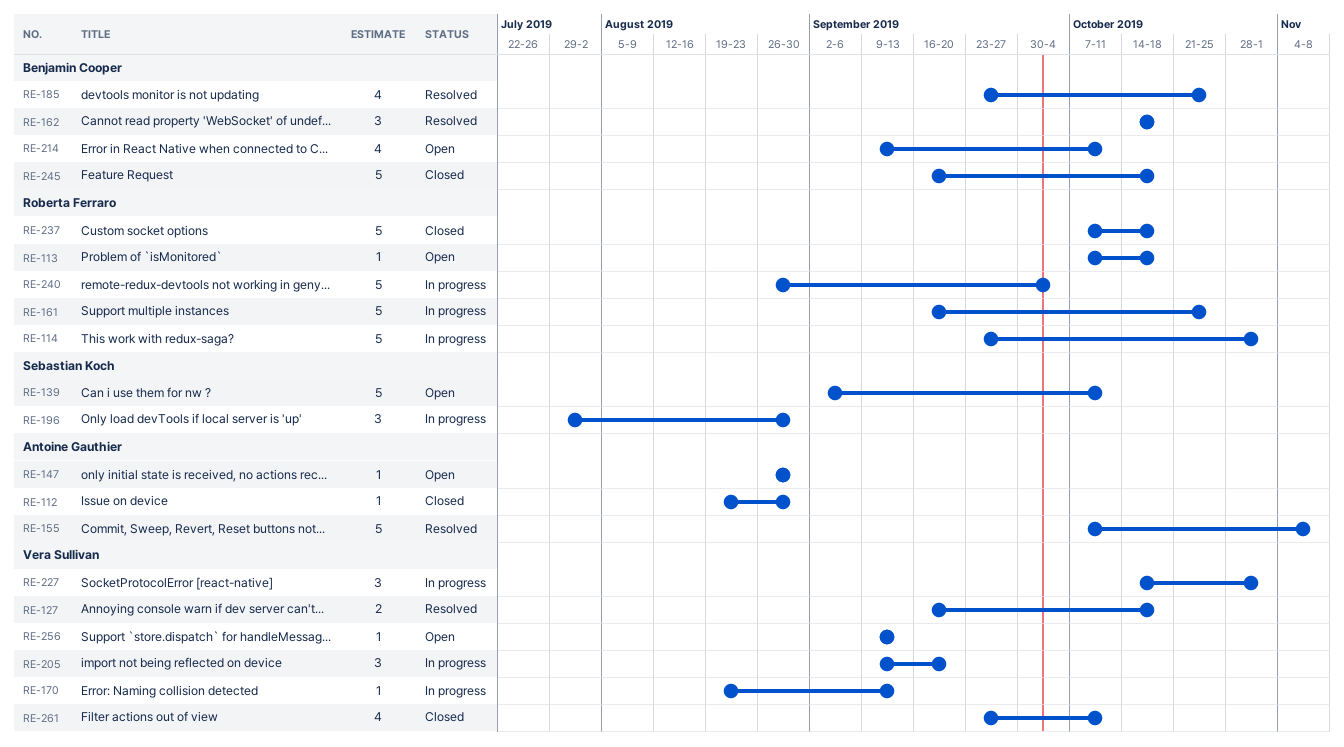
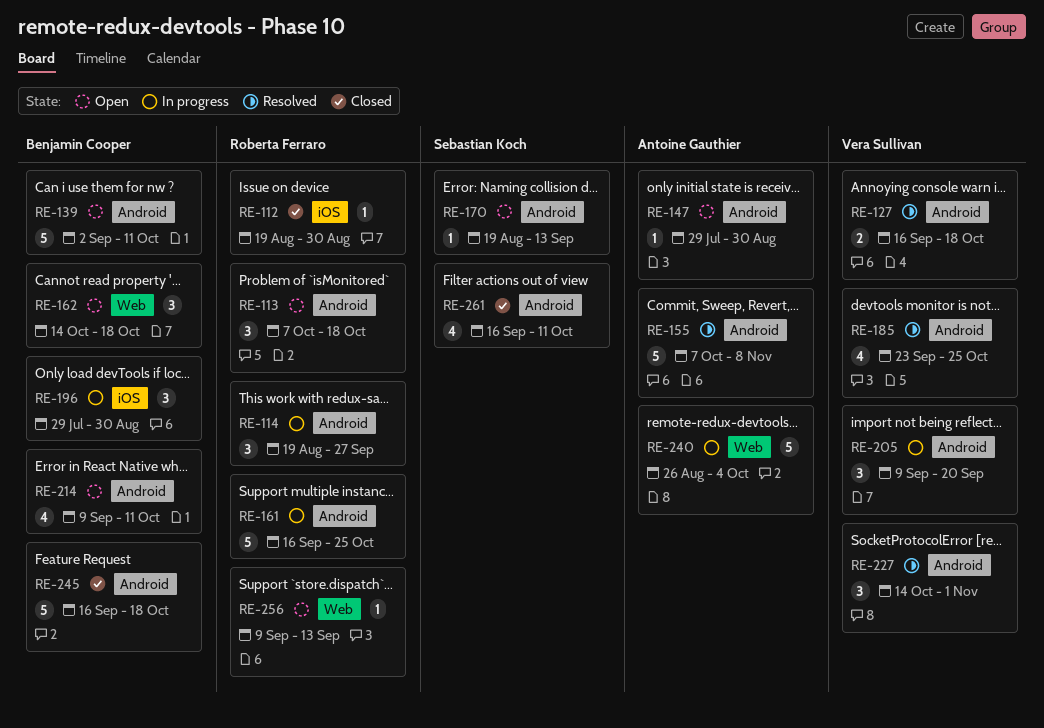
RE-112, owner: Antoine Gauthier -> Roberta Ferraro
RE-113, estimate: 1 -> 3
RE-114, estimate: 5 -> 3
RE-114, start: Sep 23 -> Aug 19
RE-114, due: Nov 1 -> Sep 27
RE-139, owner: Sebastian Koch -> Benjamin Cooper
RE-147, start: Aug 26 -> Jul 29
RE-162, status: Resolved -> Open
RE-170, status: In progress -> Open
RE-170, owner: Vera Sullivan -> Sebastian Koch
RE-185, owner: Benjamin Cooper -> Vera Sullivan
RE-196, owner: Sebastian Koch -> Benjamin Cooper
RE-227, status: In progress -> Resolved
RE-237: present -> none
RE-240, owner: Roberta Ferraro -> Antoine Gauthier
RE-256, owner: Vera Sullivan -> Roberta Ferraro
RE-261, owner: Vera Sullivan -> Sebastian Koch
RE-261, start: Sep 23 -> Sep 16

